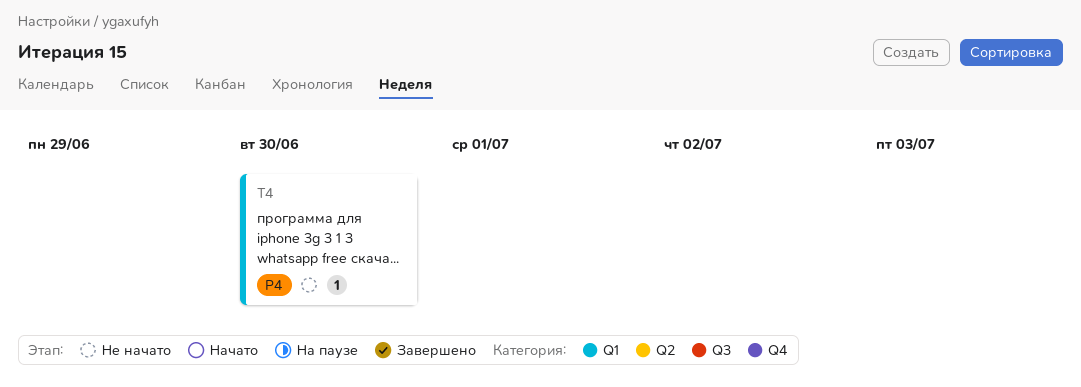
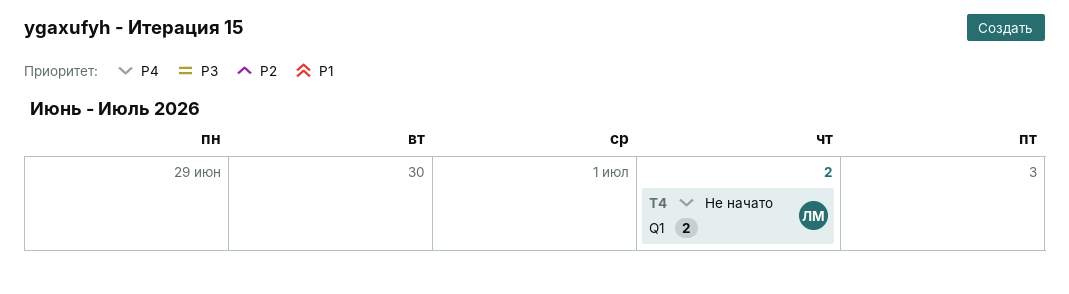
T4, estimate: 1 -> 2
T4, due: Jun 30 -> Jul 2

